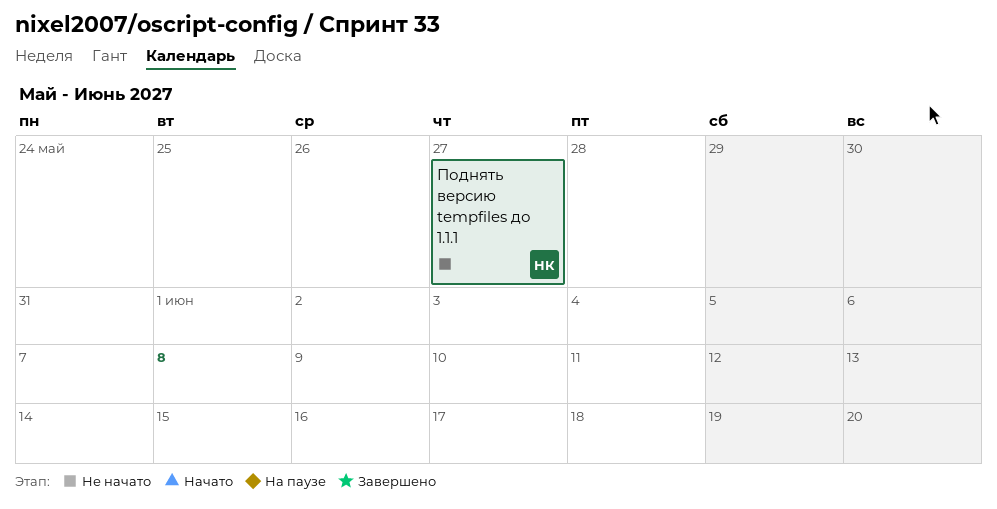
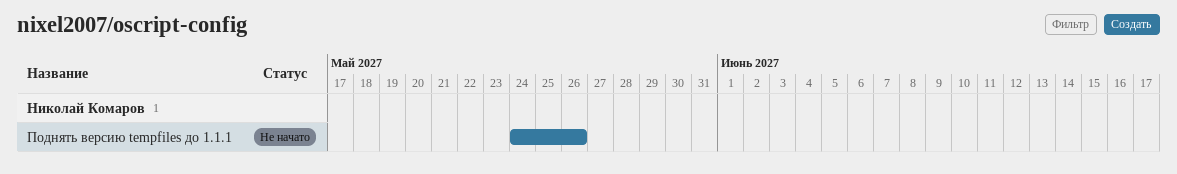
Поднять версию tempfiles до 1.1.1, due: May 27 -> May 26

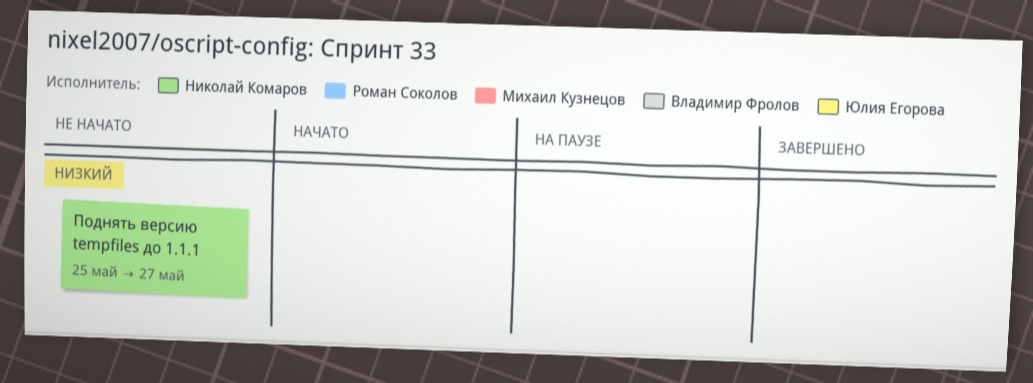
Поднять версию tempfiles до 1.1.1, start: May 24 -> May 25
Поднять версию tempfiles до 1.1.1, due: May 26 -> May 27

